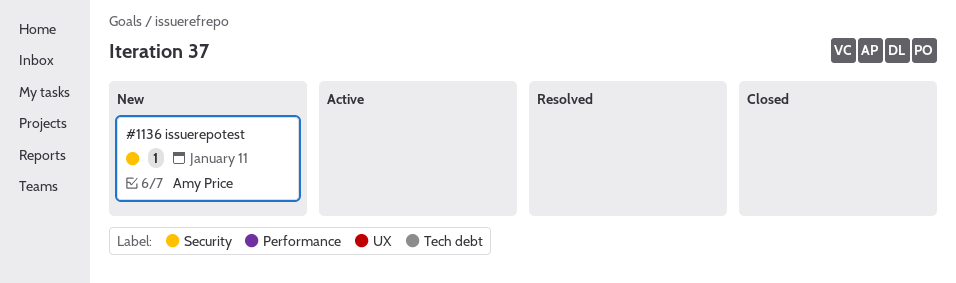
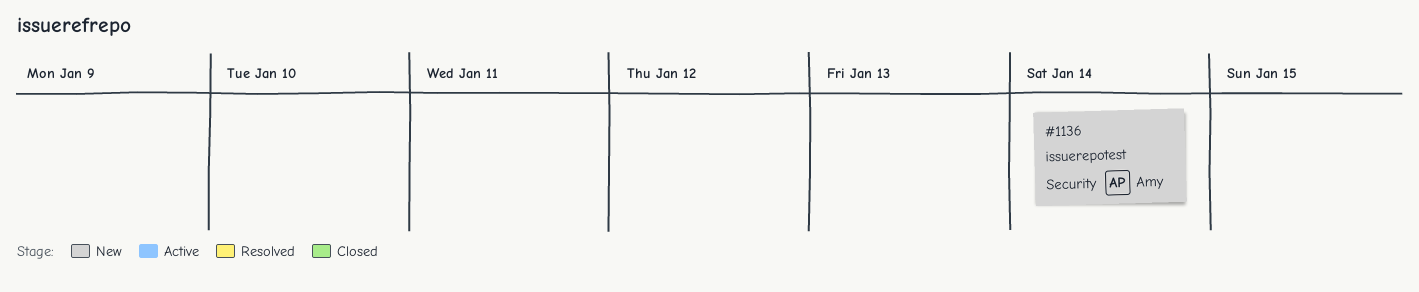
#1136, due: Jan 11 -> Jan 14

